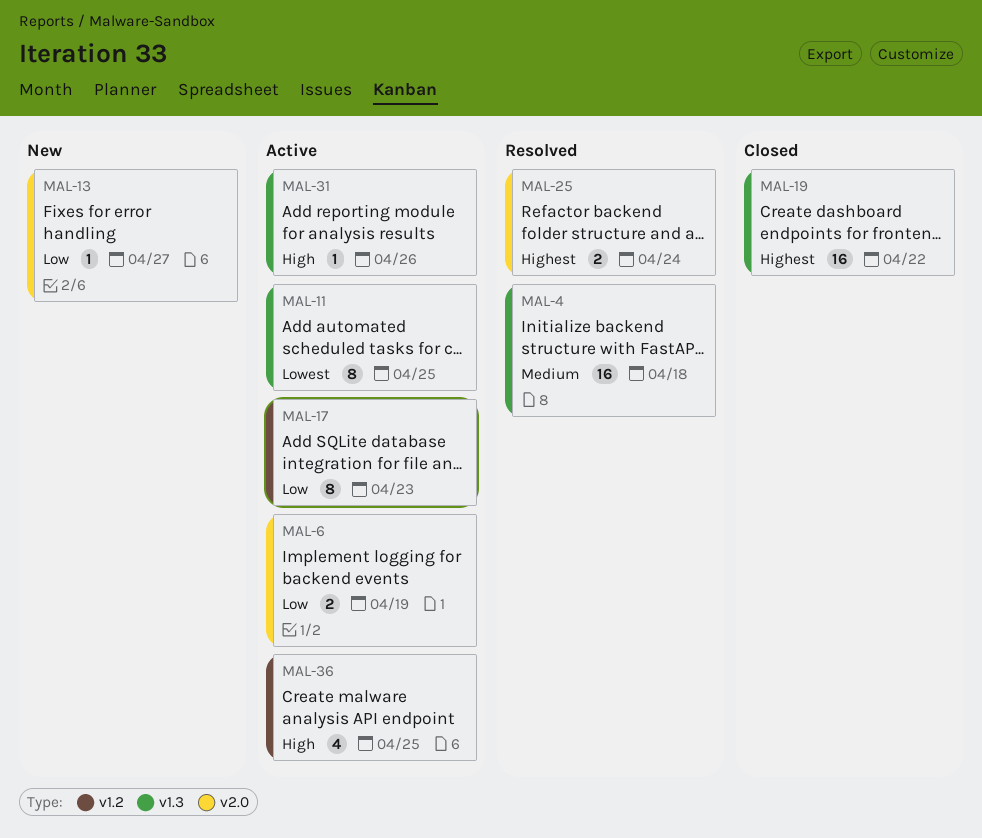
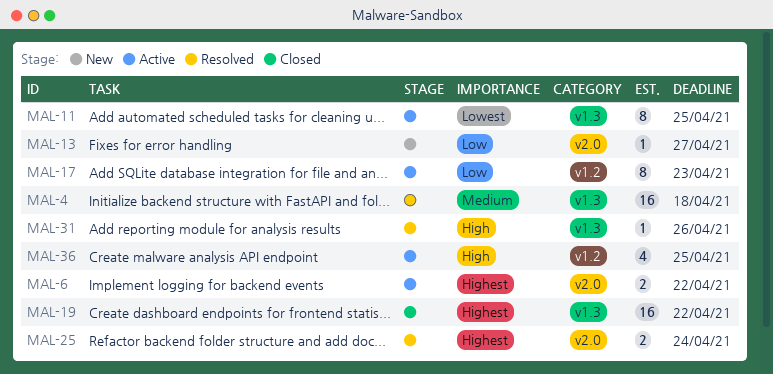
MAL-6, priority: Low -> Highest
MAL-6, due: Apr 19 -> Apr 22
MAL-31, status: Active -> Resolved

